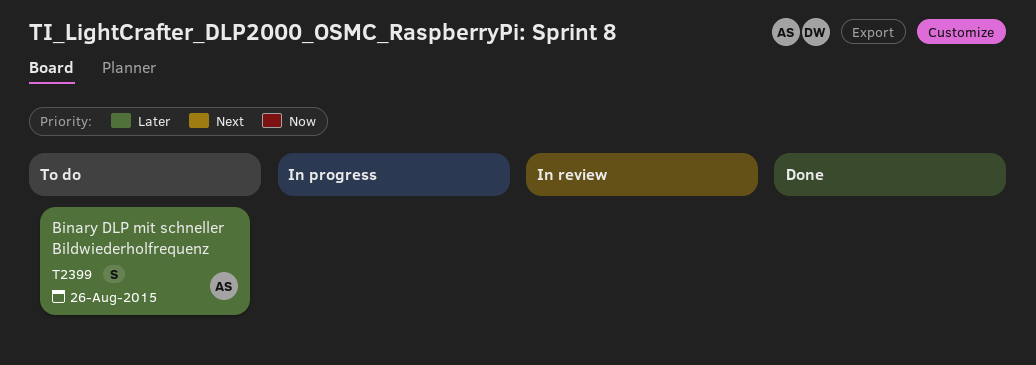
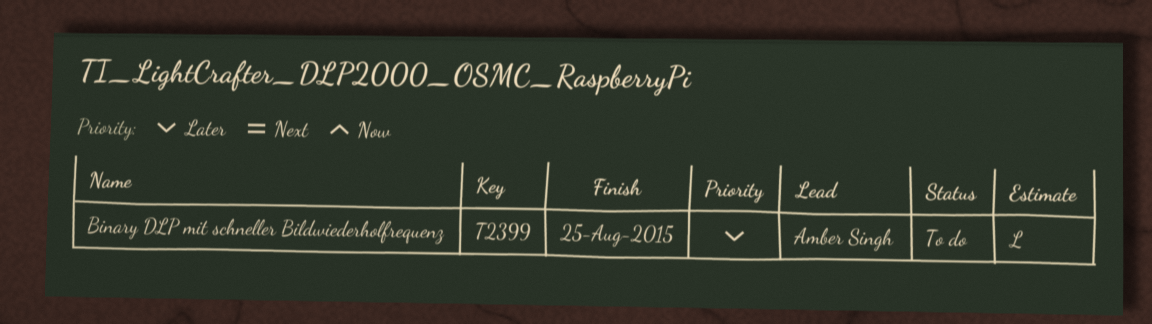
T2399, estimate: S -> L
T2399, due: Aug 26 -> Aug 25

